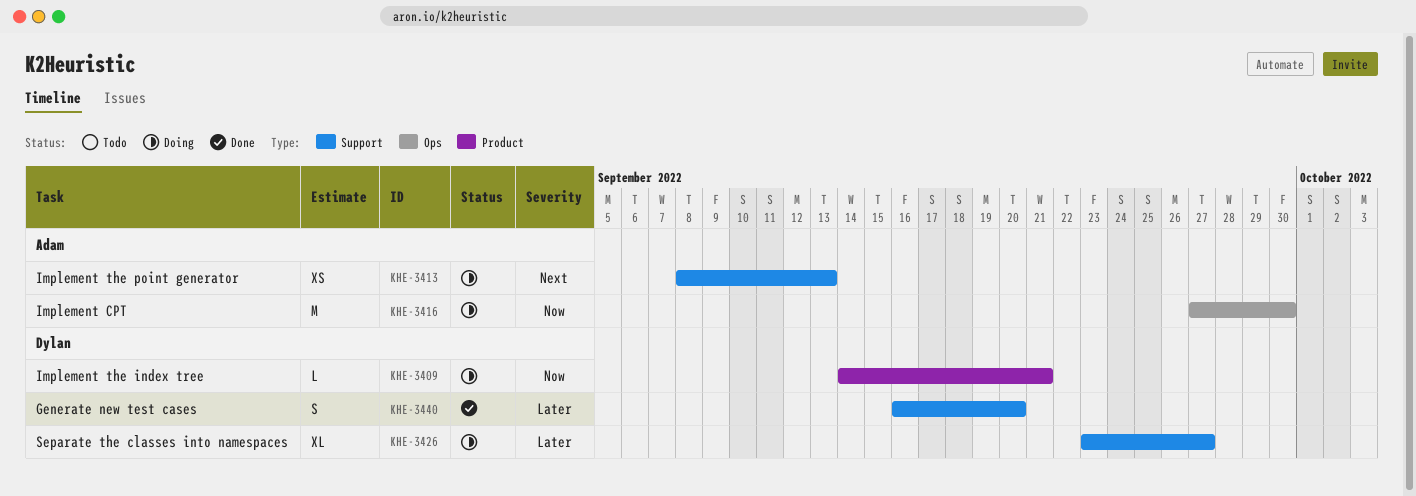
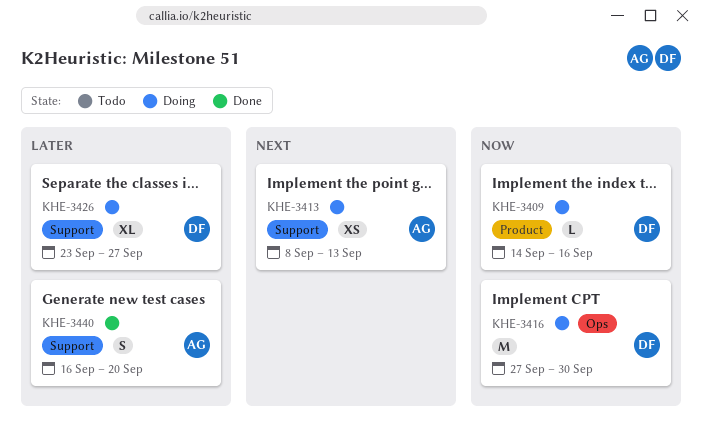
KHE-3409, due: Sep 21 -> Sep 16
KHE-3416, owner: Adam -> Dylan
KHE-3440, owner: Dylan -> Adam

